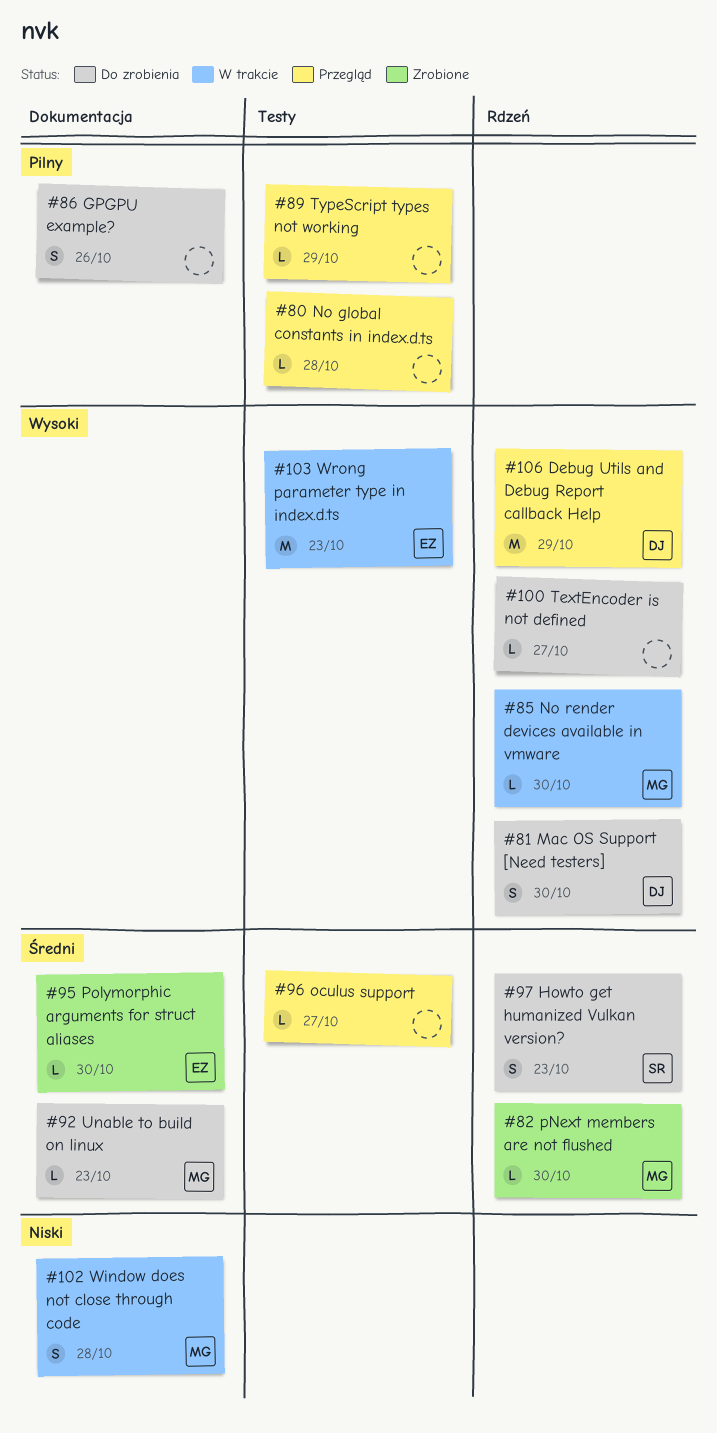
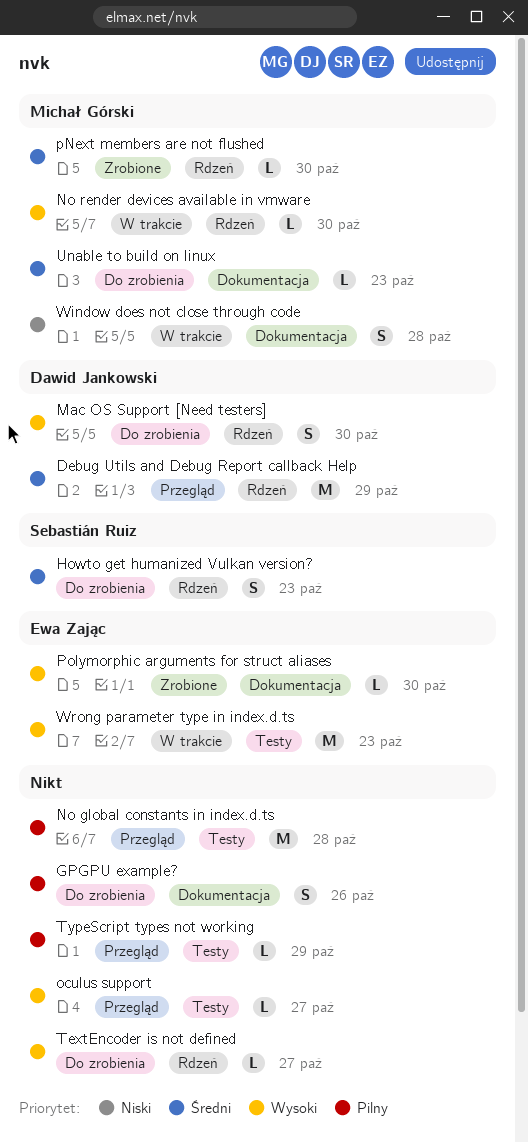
Debug Utils and Debug Report callback Help, priority: Wysoki -> Średni
No global constants in index.d.ts, estimate: L -> M
oculus support, priority: Średni -> Wysoki
Polymorphic arguments for struct aliases, priority: Średni -> Wysoki

